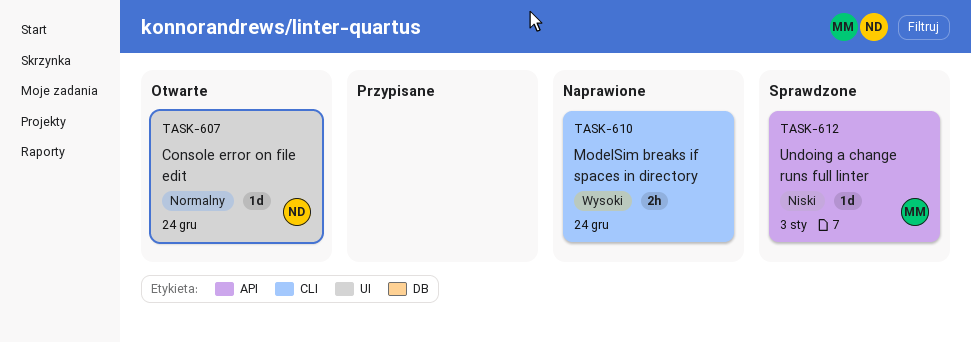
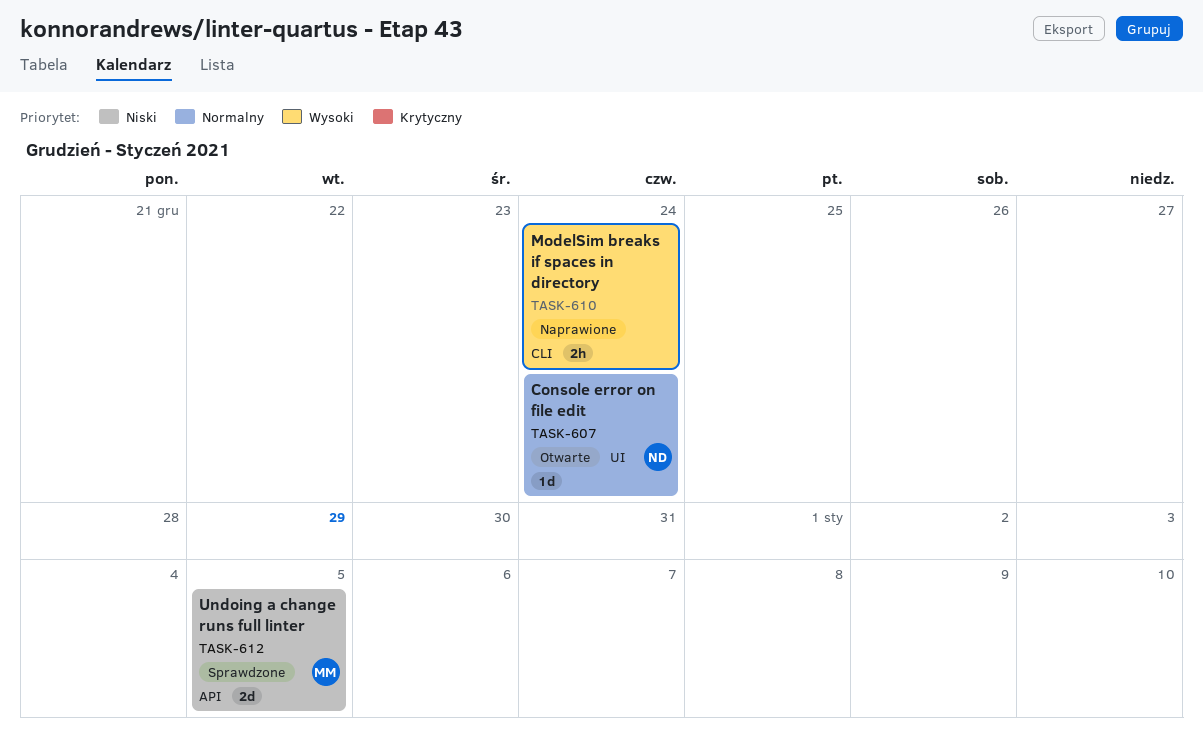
TASK-612, estimate: 1d -> 2d
TASK-612, due: Jan 3 -> Jan 5

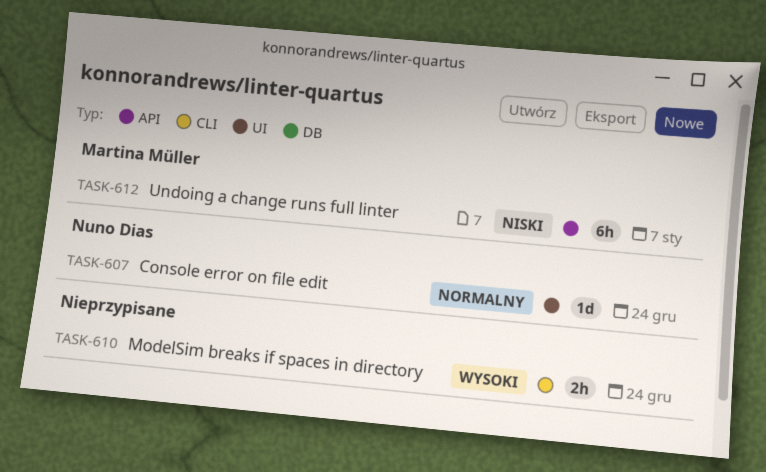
TASK-612, estimate: 2d -> 6h
TASK-612, due: Jan 5 -> Jan 7

